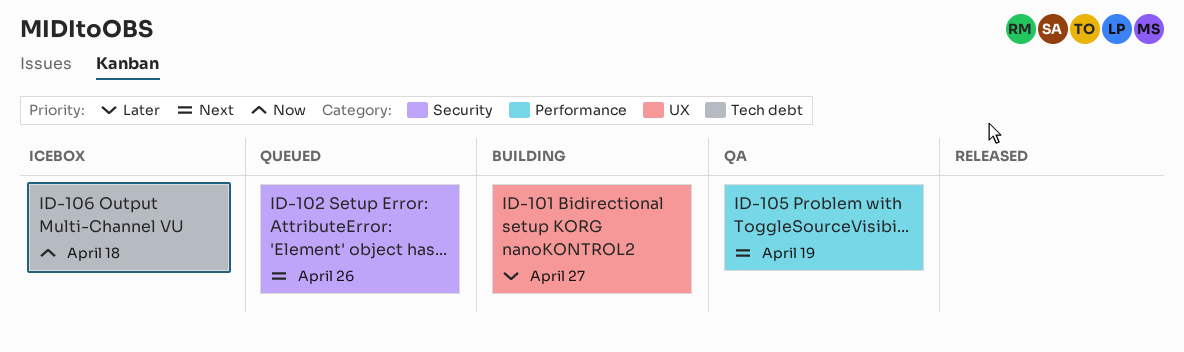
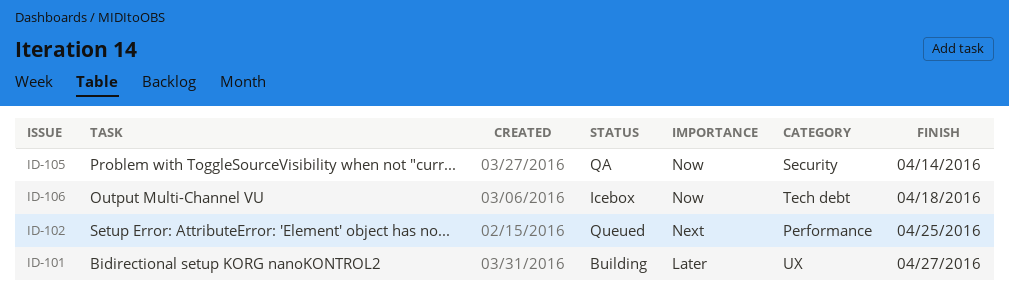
ID-102, label: Security -> Performance
ID-102, due: Apr 26 -> Apr 25
ID-105, priority: Next -> Now
ID-105, label: Performance -> Security
ID-105, due: Apr 19 -> Apr 14

